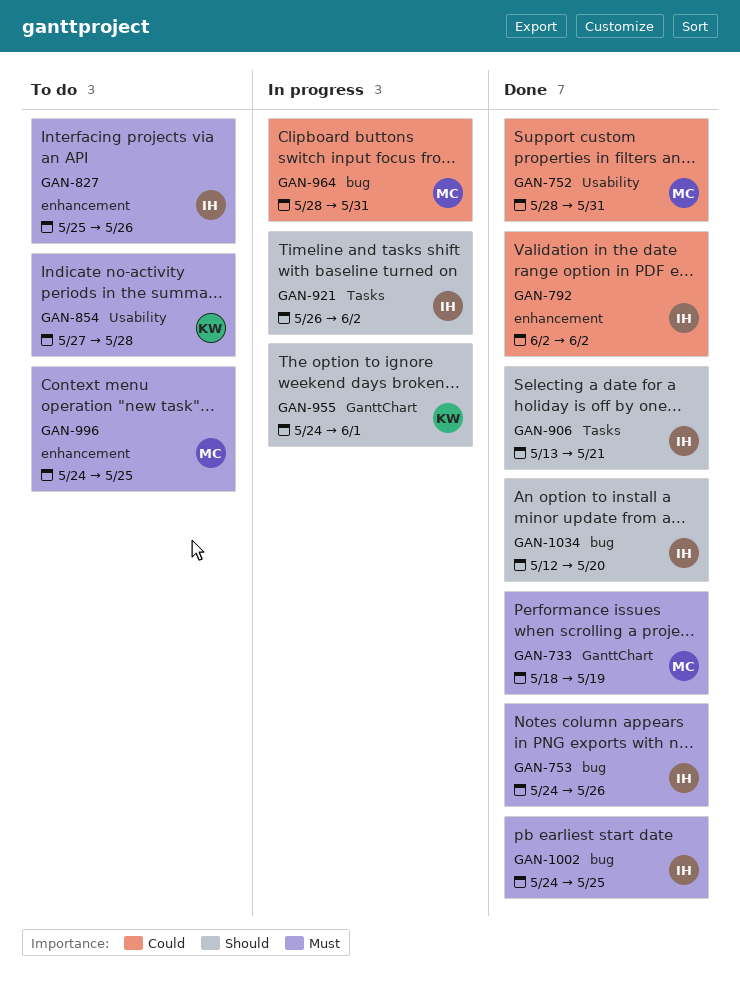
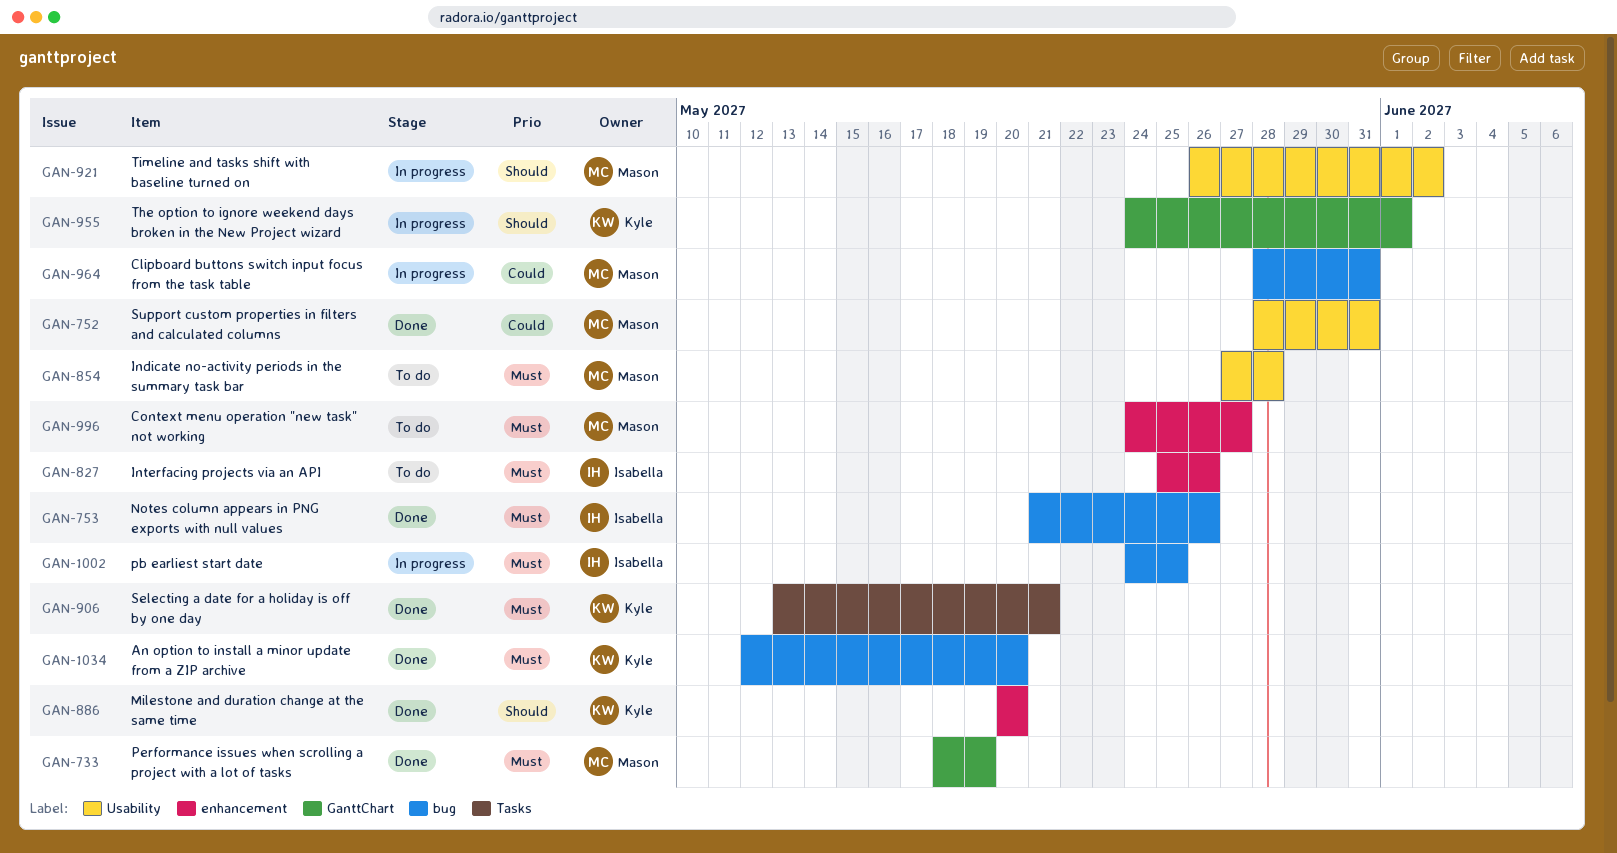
GAN-753, start: May 24 -> May 21
GAN-792: present -> none
GAN-854, owner: Kyle -> Mason
GAN-886: none -> present
GAN-906, owner: Isabella -> Kyle
GAN-906, priority: Should -> Must
GAN-921, owner: Isabella -> Mason
GAN-921, label: Tasks -> Usability
GAN-996, due: May 25 -> May 27
GAN-1002, status: Done -> In progress
GAN-1034, owner: Isabella -> Kyle
GAN-1034, priority: Should -> Must

